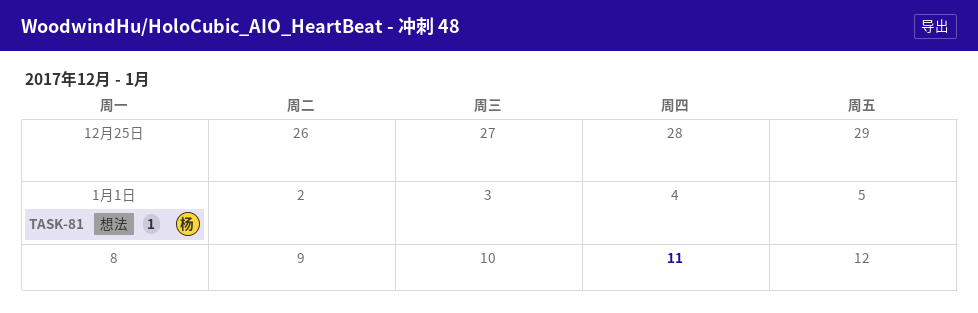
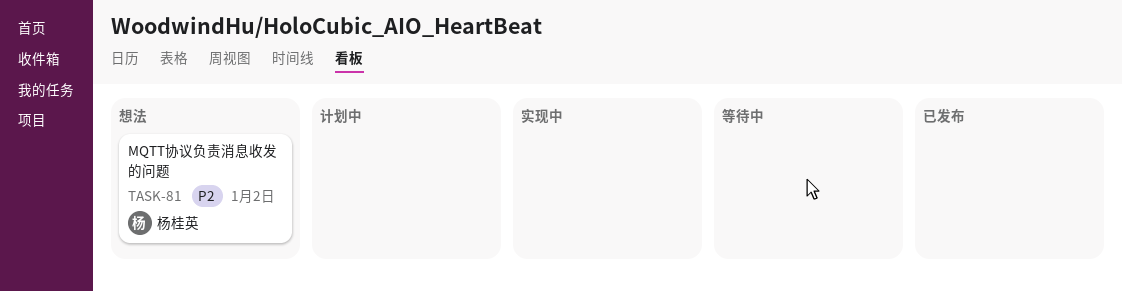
TASK-81, due: Jan 1 -> Jan 2

